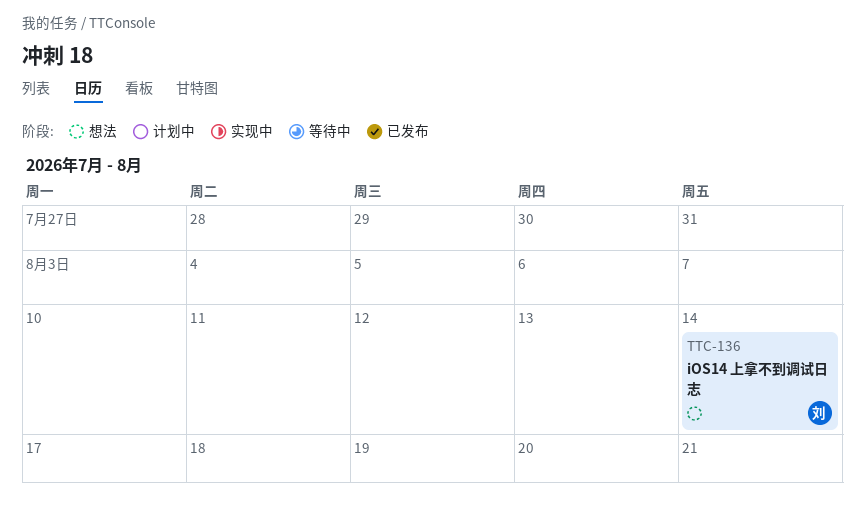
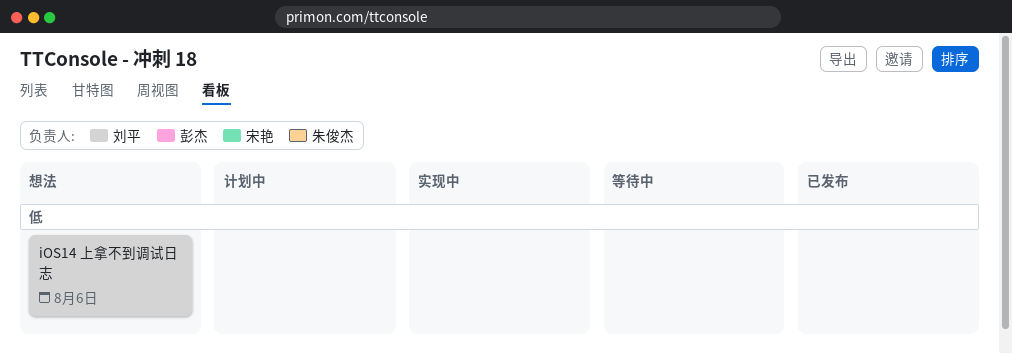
iOS14 上拿不到调试日志, due: Aug 14 -> Aug 6

